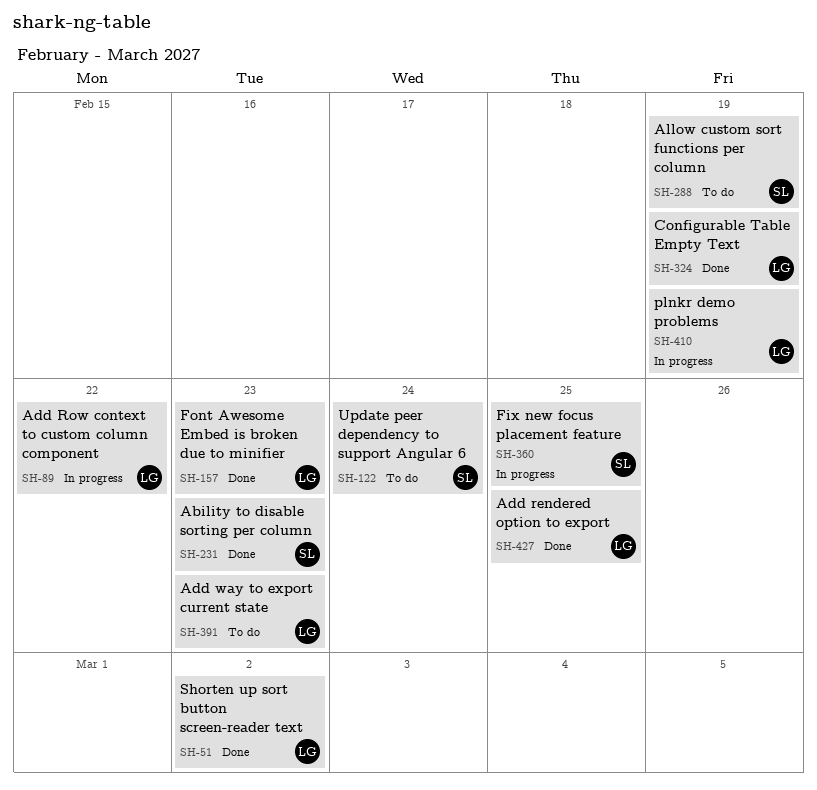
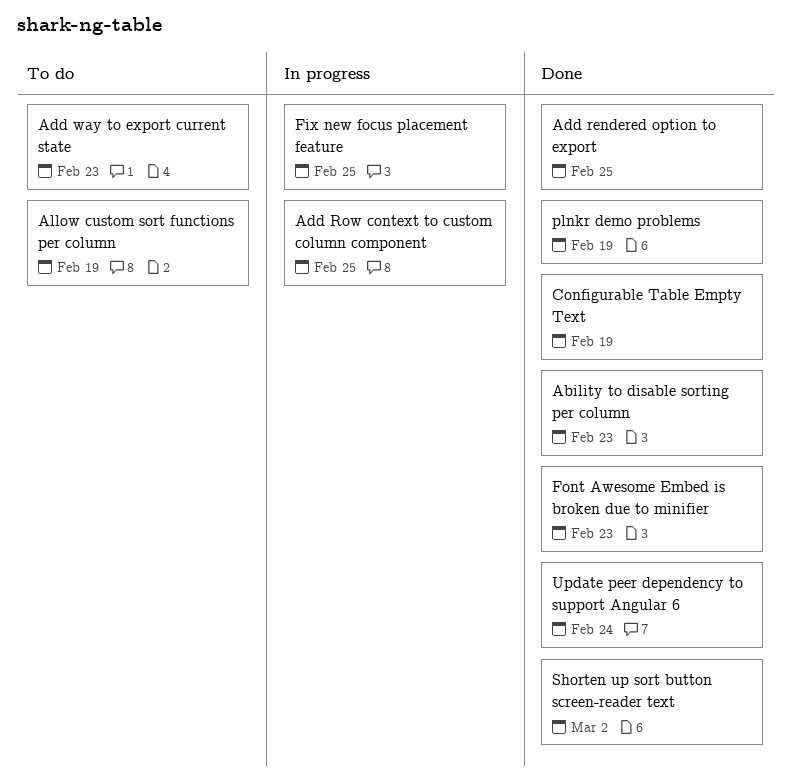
Add Row context to custom column component, due: Feb 22 -> Feb 25
plnkr demo problems, status: In progress -> Done
Update peer dependency to support Angular 6, status: To do -> Done

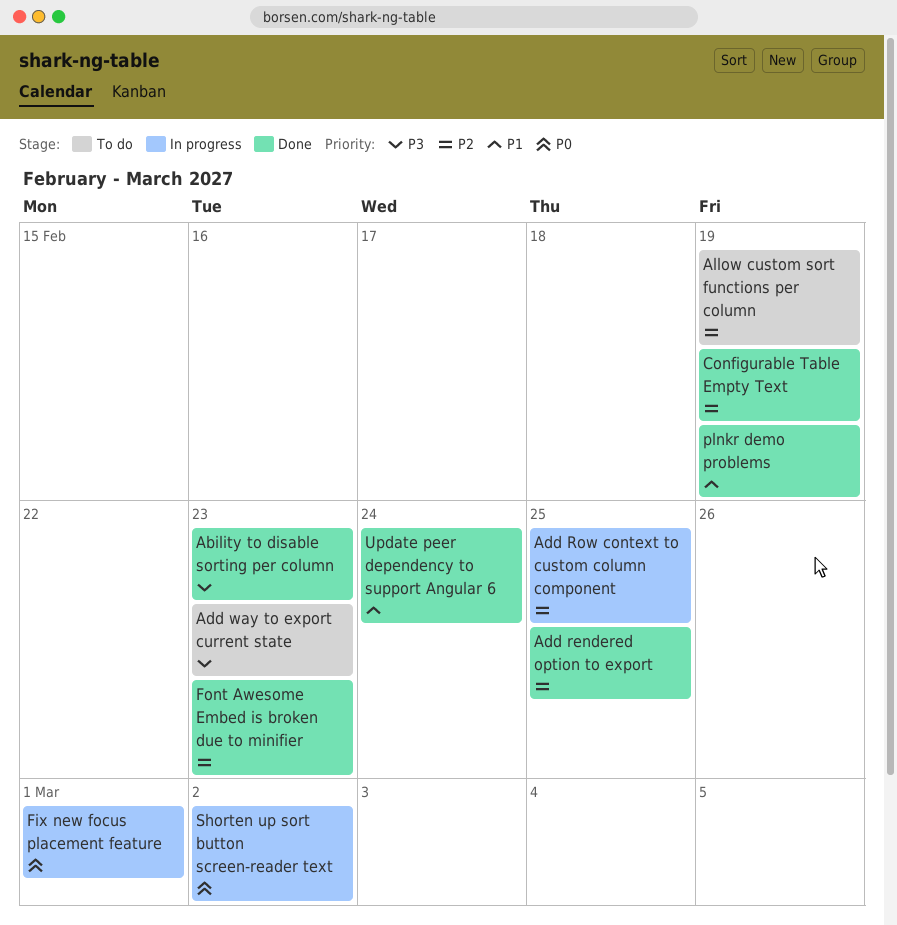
Fix new focus placement feature, due: Feb 25 -> Mar 1
Shorten up sort button screen-reader text, status: Done -> In progress

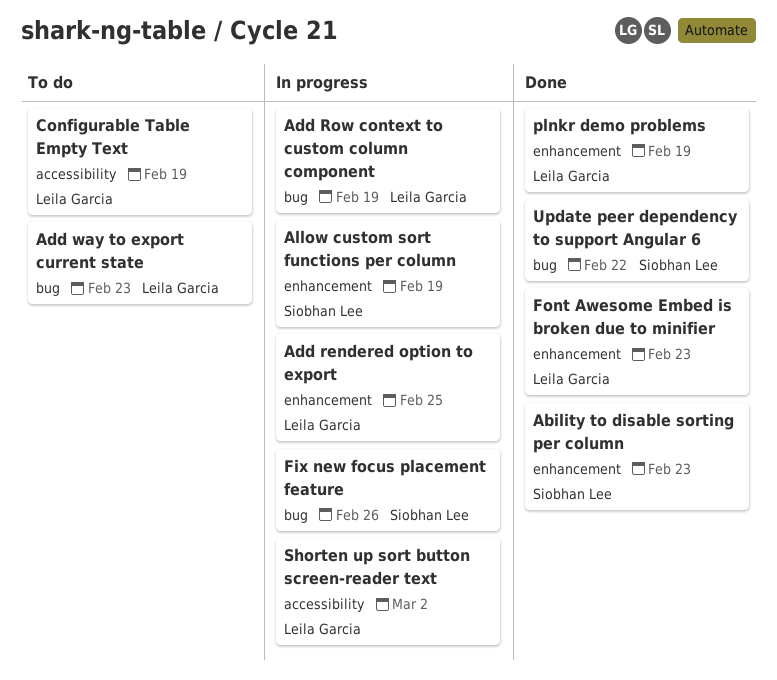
Add rendered option to export, status: Done -> In progress
Add Row context to custom column component, due: Feb 25 -> Feb 19
Allow custom sort functions per column, status: To do -> In progress
Configurable Table Empty Text, status: Done -> To do
Fix new focus placement feature, due: Mar 1 -> Feb 26
Update peer dependency to support Angular 6, due: Feb 24 -> Feb 22

